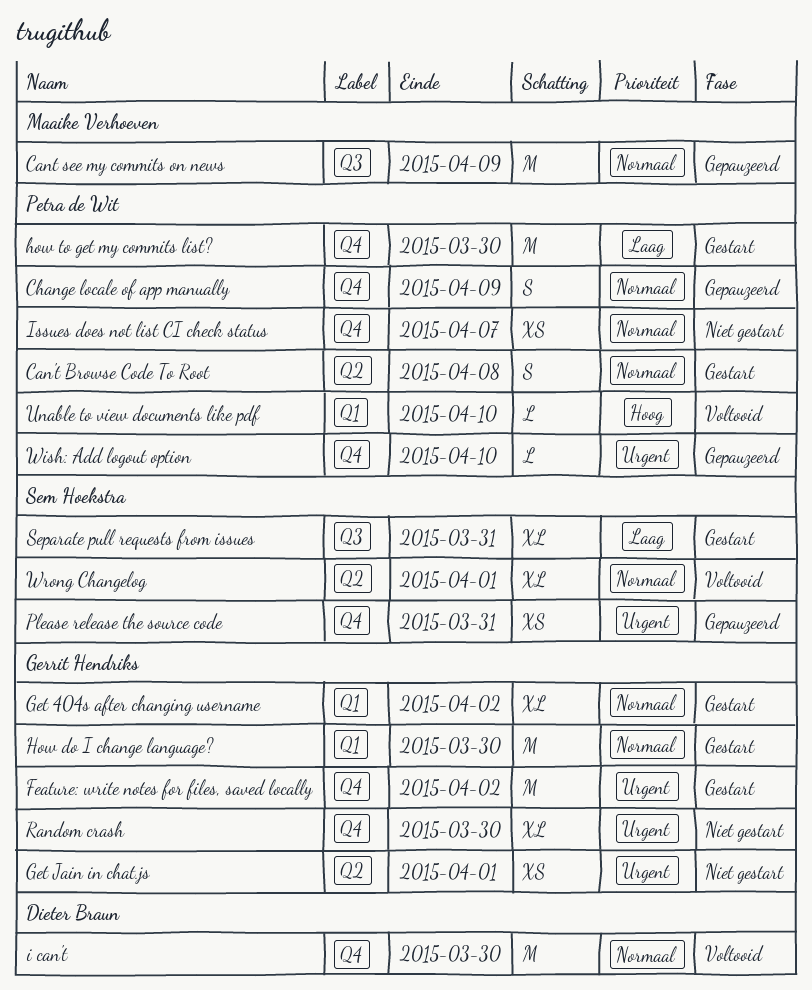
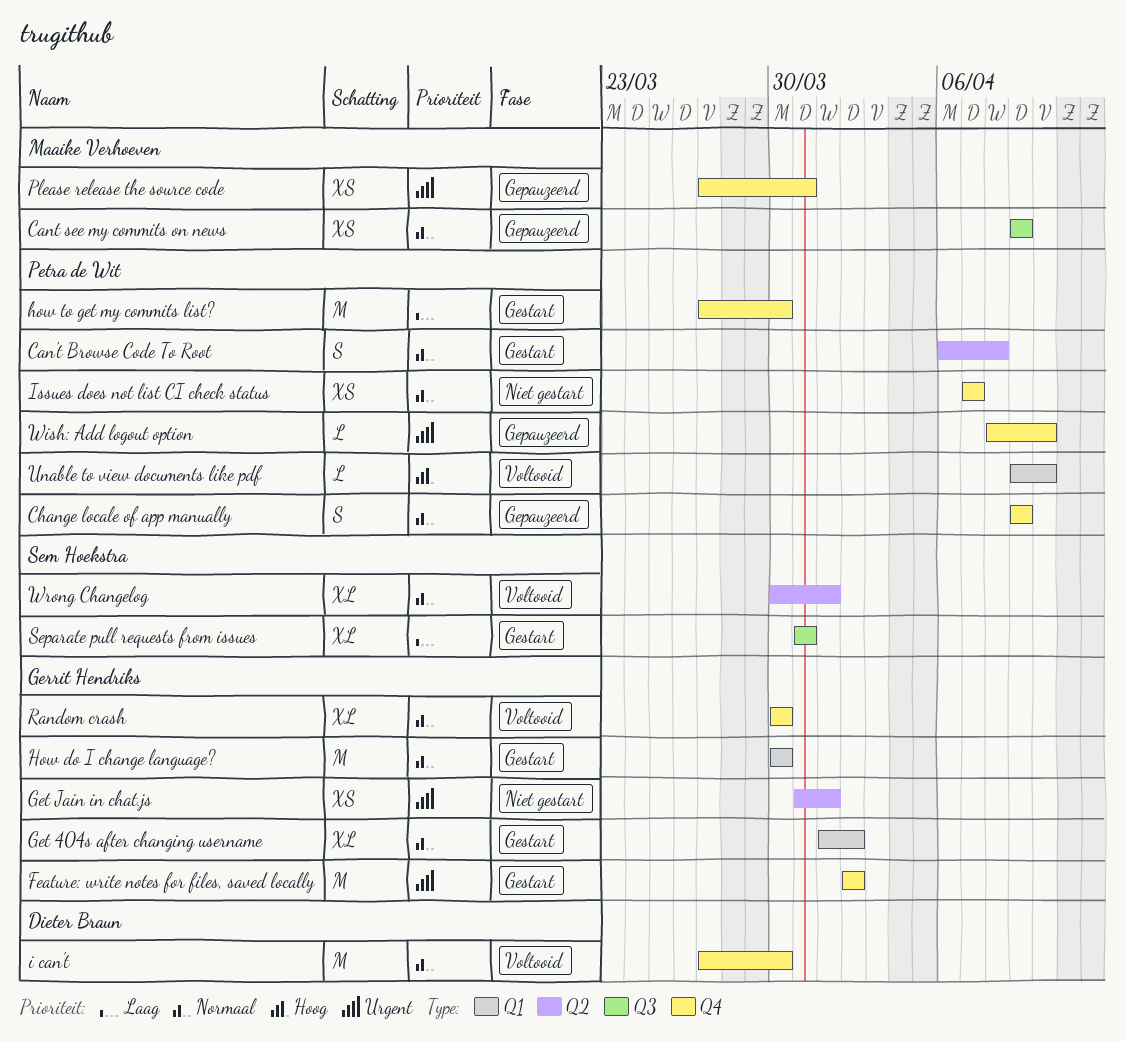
Cant see my commits on news, estimate: M -> XS
Please release the source code, owner: Sem Hoekstra -> Maaike Verhoeven
Random crash, status: Niet gestart -> Voltooid
Random crash, priority: Urgent -> Normaal

